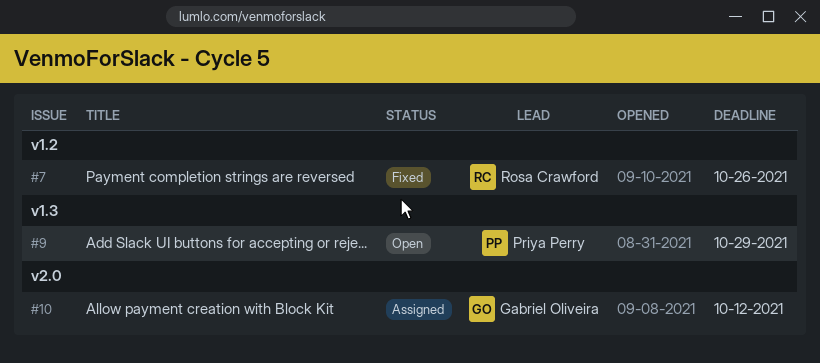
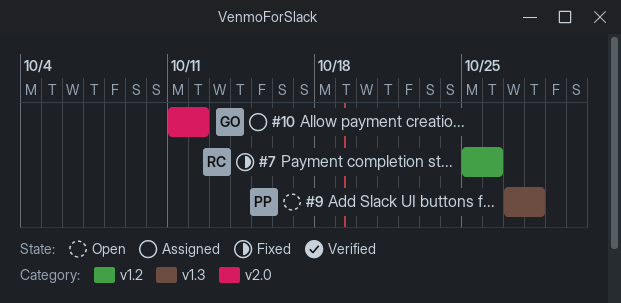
#9, due: Oct 29 -> Oct 28

